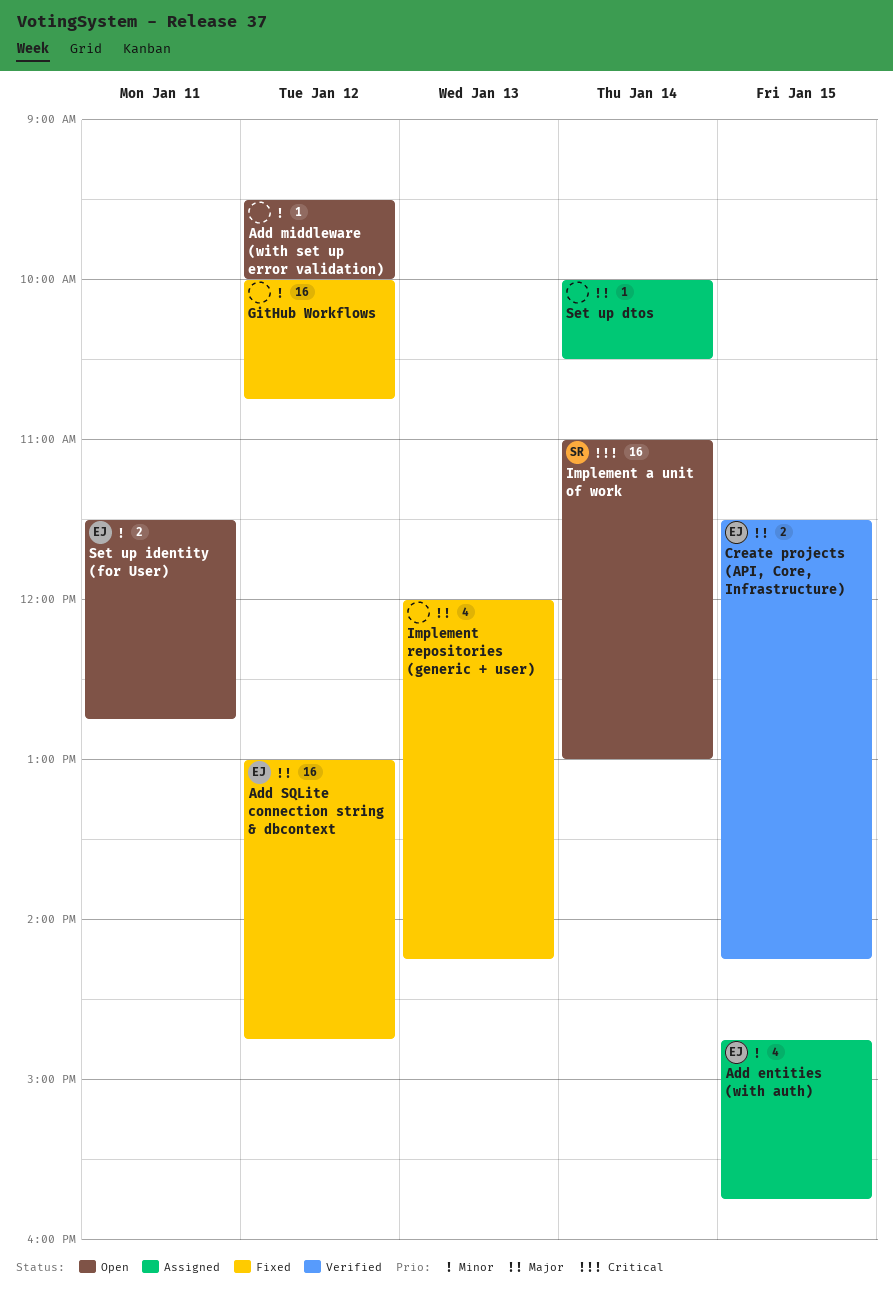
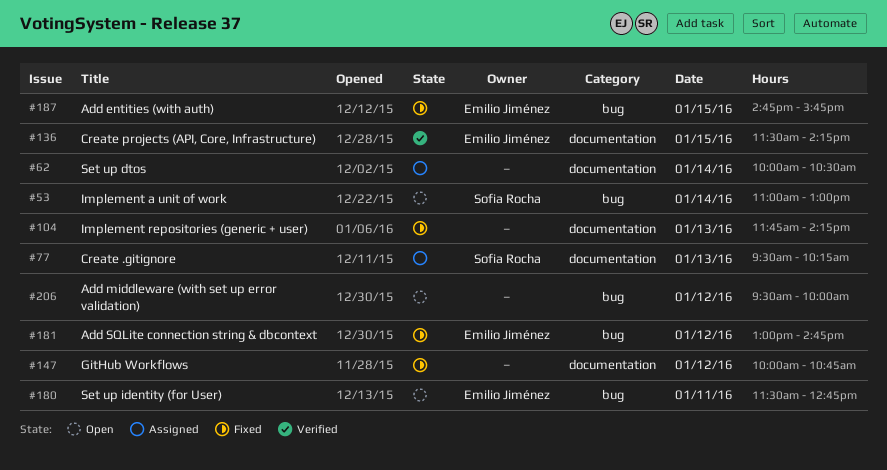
Add entities (with auth), status: Assigned -> Fixed
Create .gitignore: none -> present
Implement repositories (generic + user), begins: 12:00 -> 11:45

